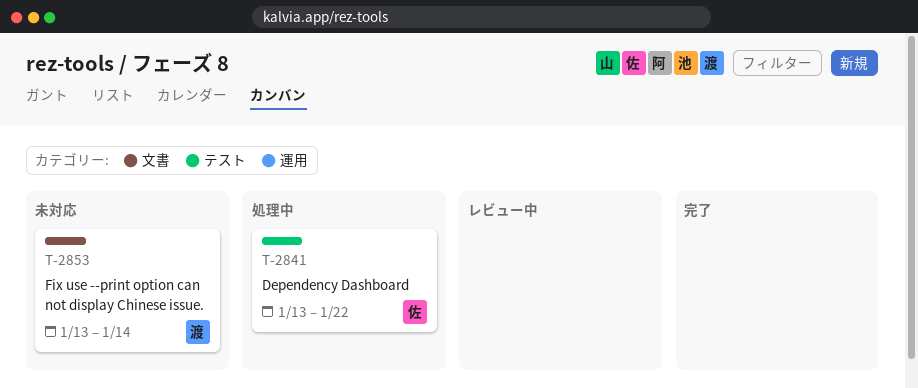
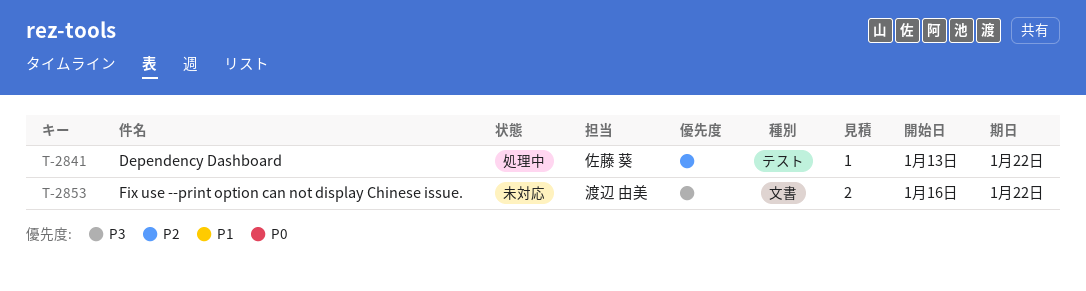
T-2853, start: Jan 13 -> Jan 16
T-2853, due: Jan 14 -> Jan 22

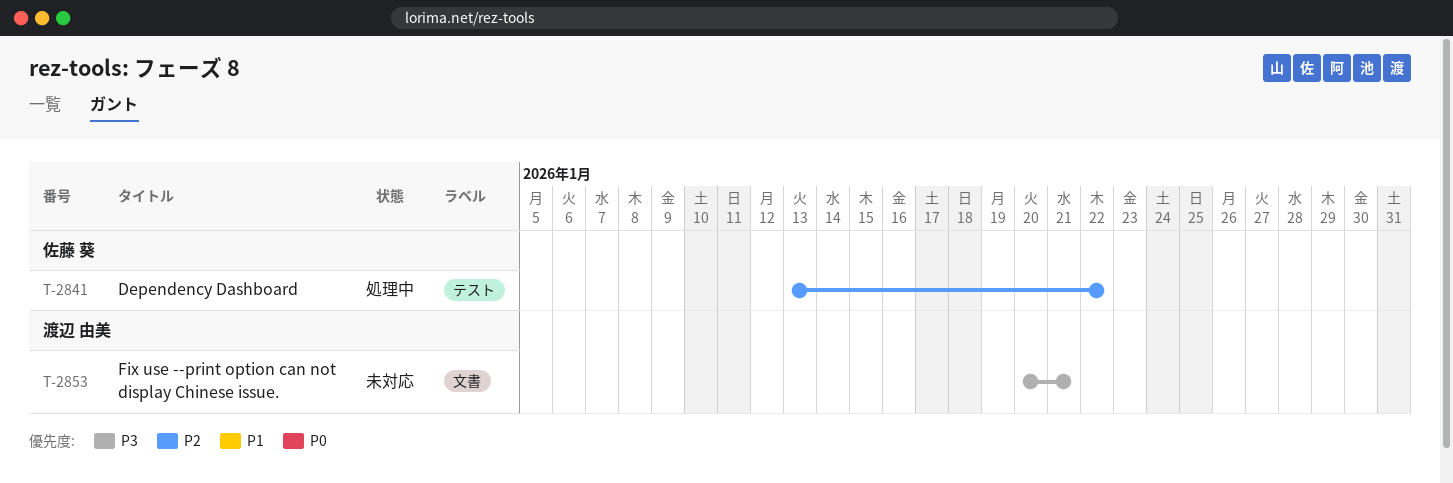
T-2853, start: Jan 16 -> Jan 20
T-2853, due: Jan 22 -> Jan 21

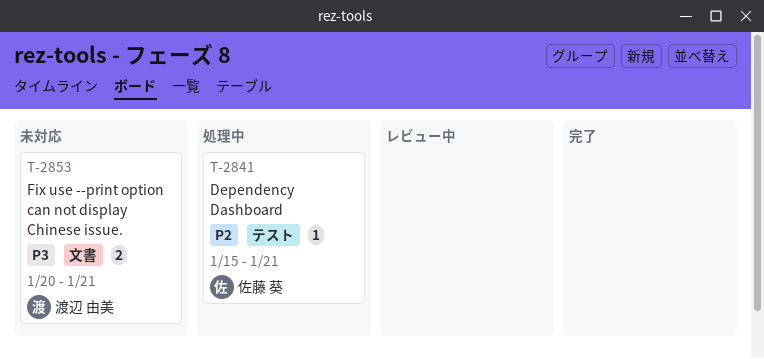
T-2841, start: Jan 13 -> Jan 15
T-2841, due: Jan 22 -> Jan 21

